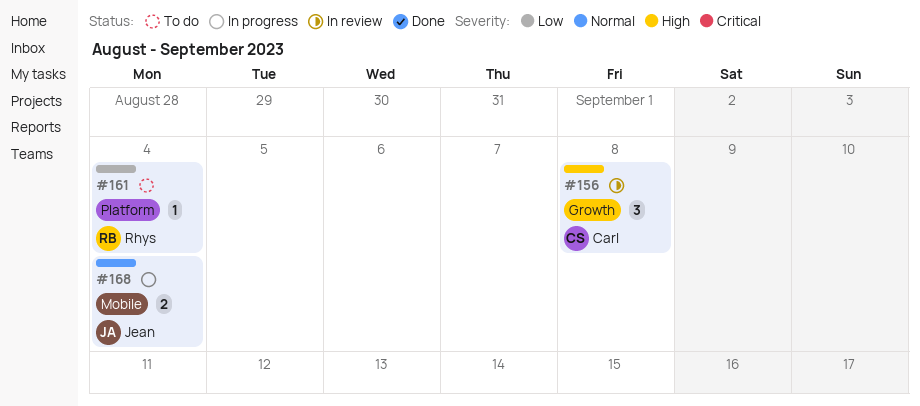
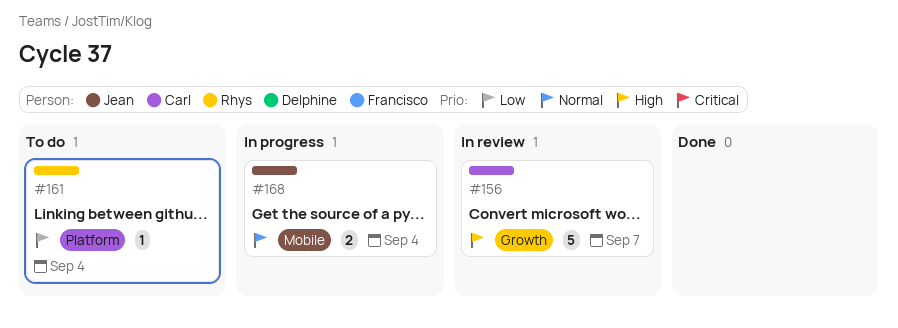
#156, estimate: 3 -> 5
#156, due: Sep 8 -> Sep 7

